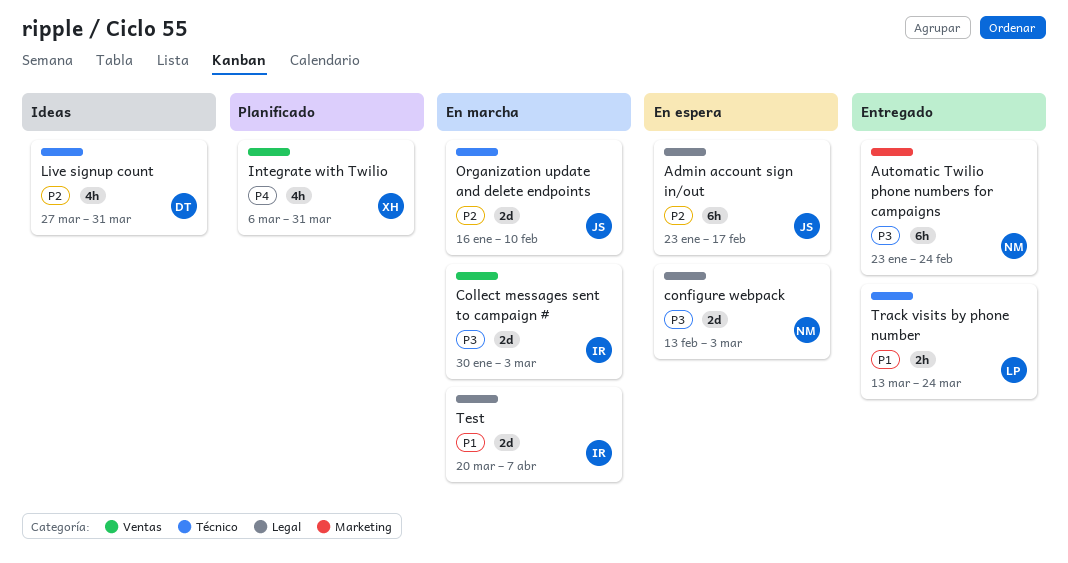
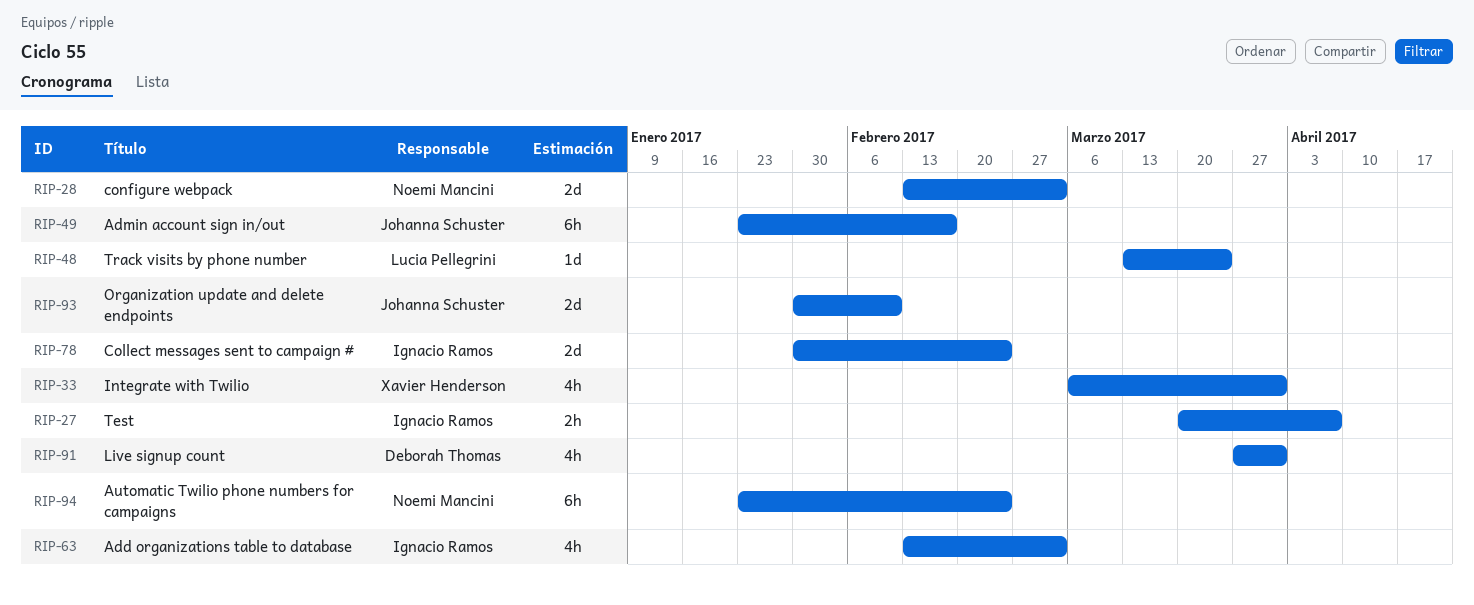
Add organizations table to database: none -> present
Collect messages sent to campaign #, due: Mar 3 -> Feb 24
Organization update and delete endpoints, start: Jan 16 -> Jan 30
Test, estimate: 2d -> 2h
Track visits by phone number, estimate: 2h -> 1d

